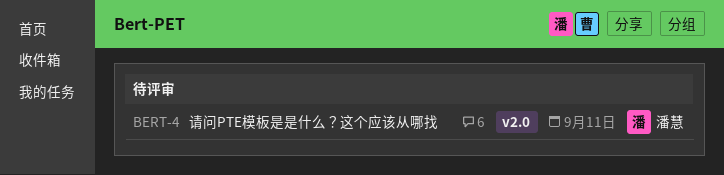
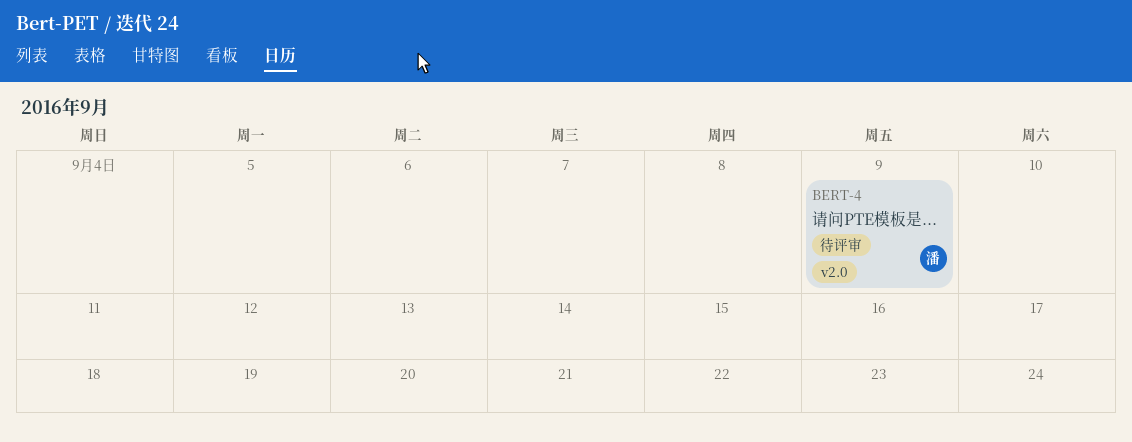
BERT-4, due: Sep 11 -> Sep 9

